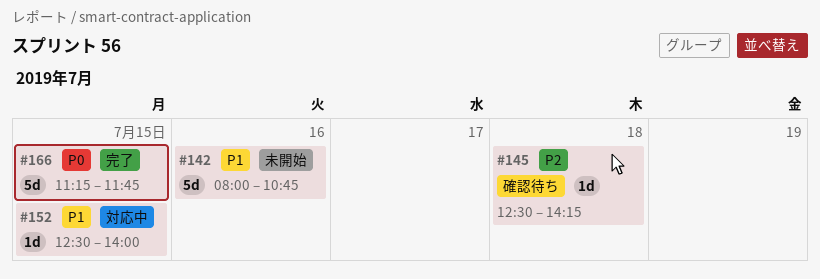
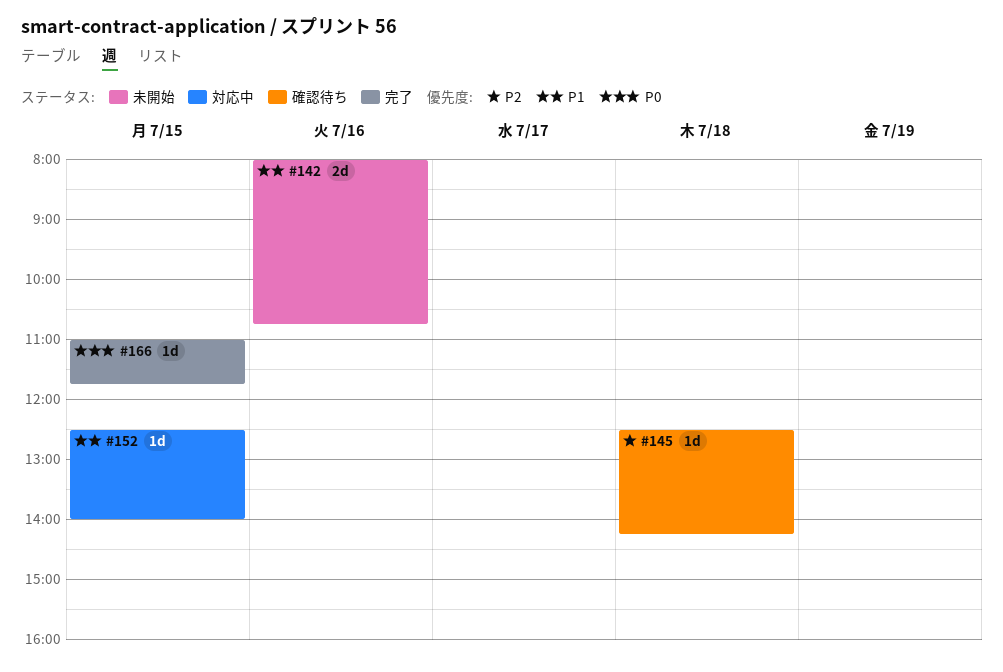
#142, estimate: 5d -> 2d
#166, estimate: 5d -> 1d
#166, begins: 11:15 -> 11:00

